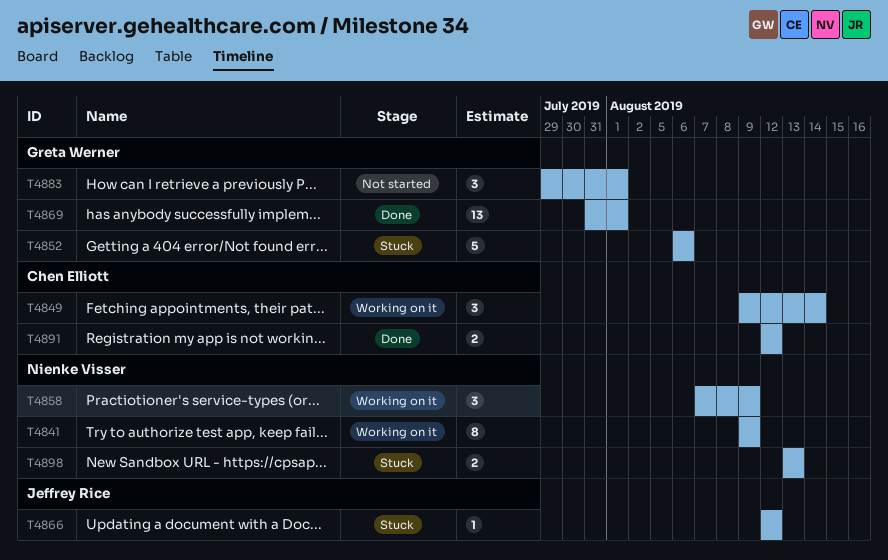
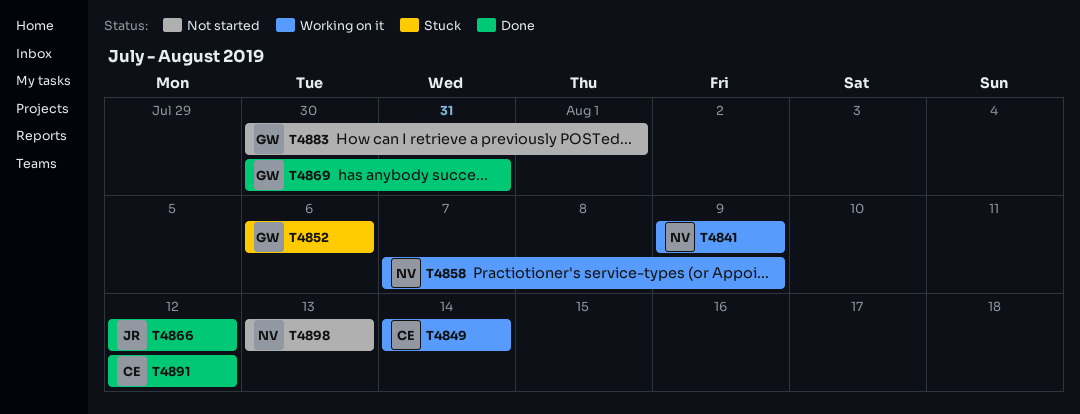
T4849, start: Aug 9 -> Aug 14
T4866, status: Stuck -> Done
T4869, start: Jul 31 -> Jul 30
T4869, due: Aug 1 -> Jul 31
T4883, start: Jul 29 -> Jul 30
T4898, status: Stuck -> Not started

